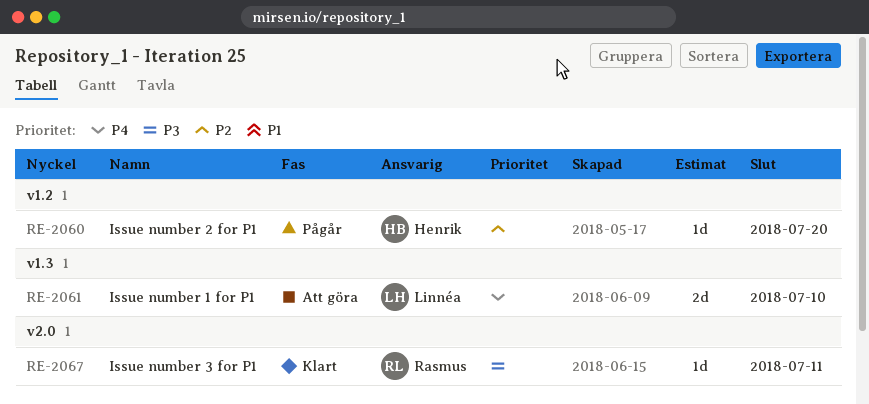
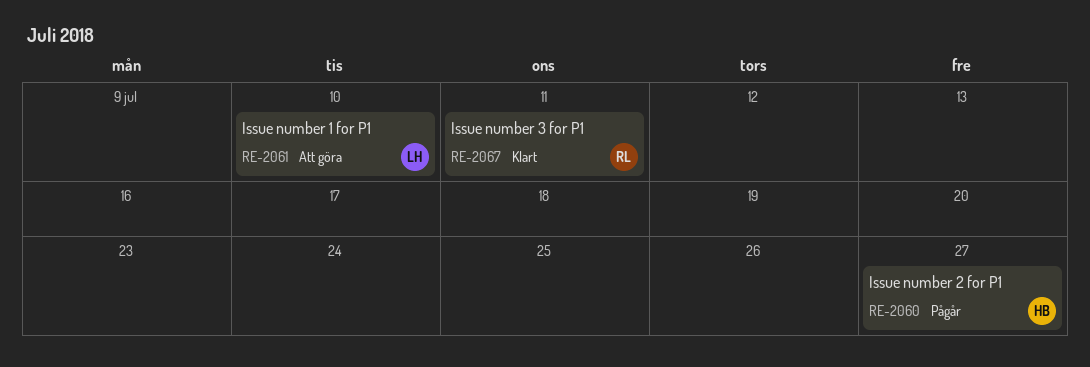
RE-2060, due: Jul 20 -> Jul 27

